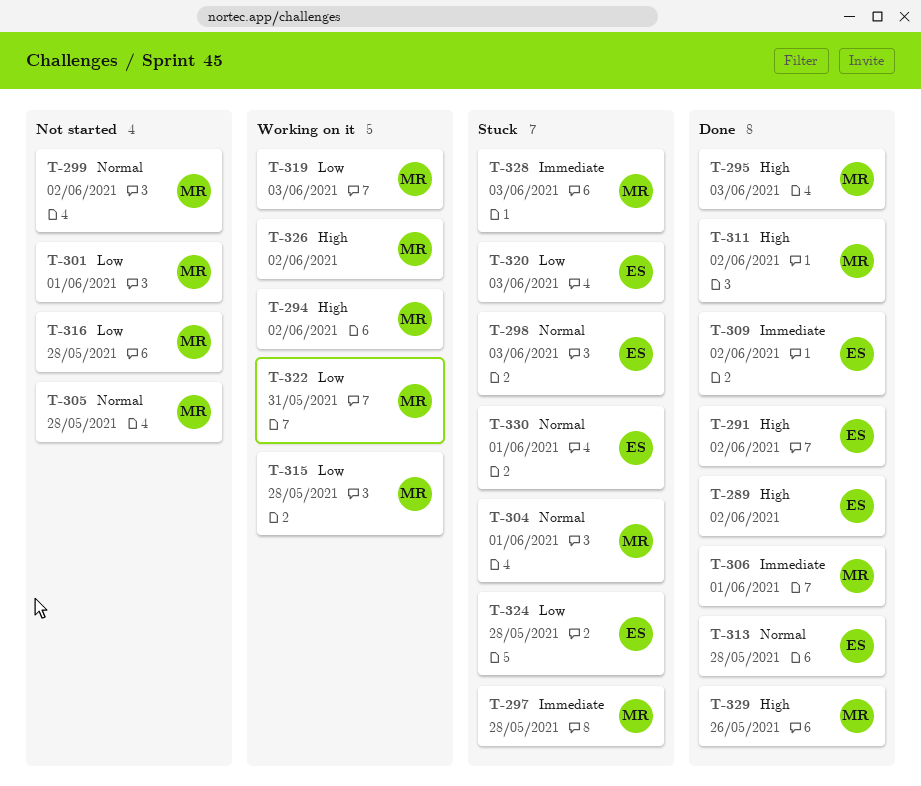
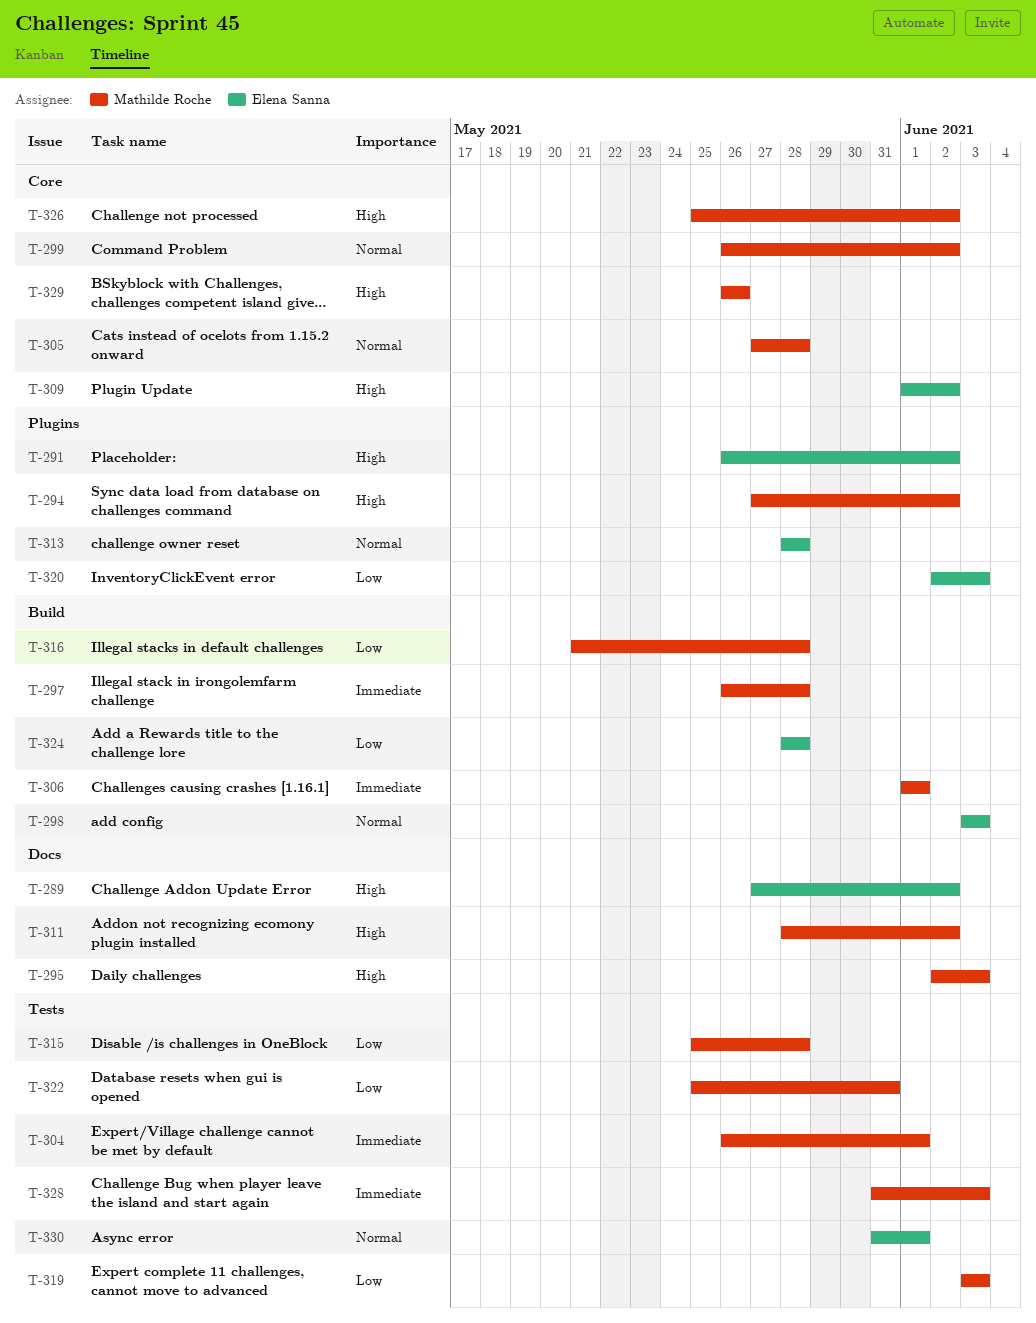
T-301: present -> none
T-304, priority: Normal -> Immediate
T-309, priority: Immediate -> High

